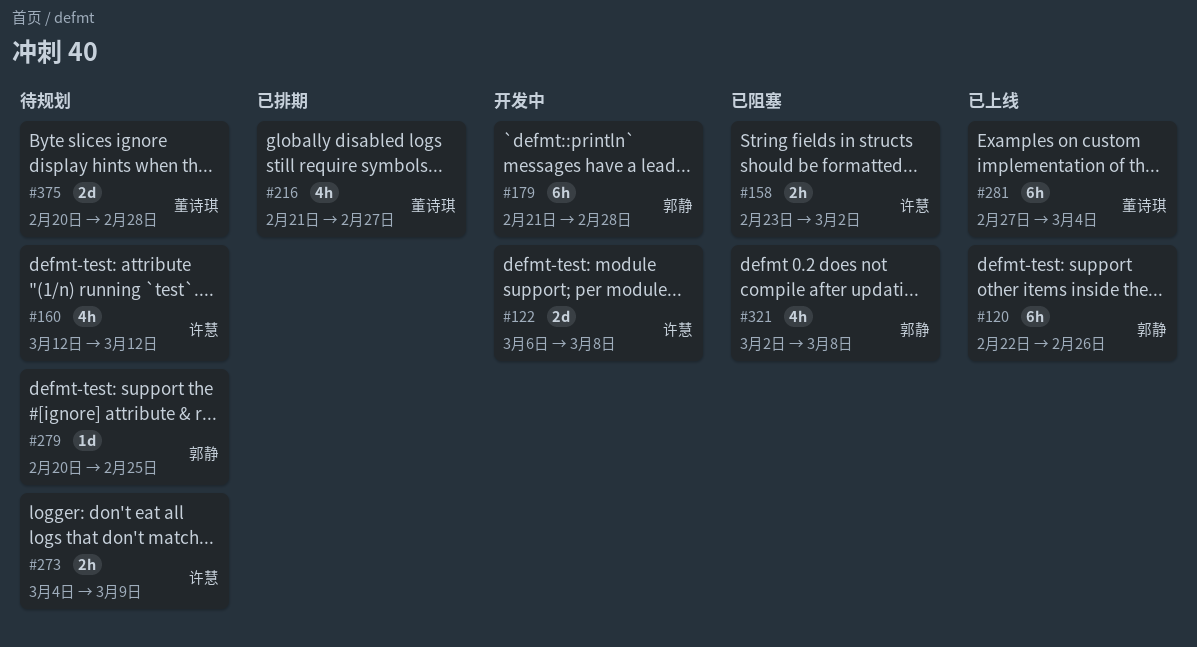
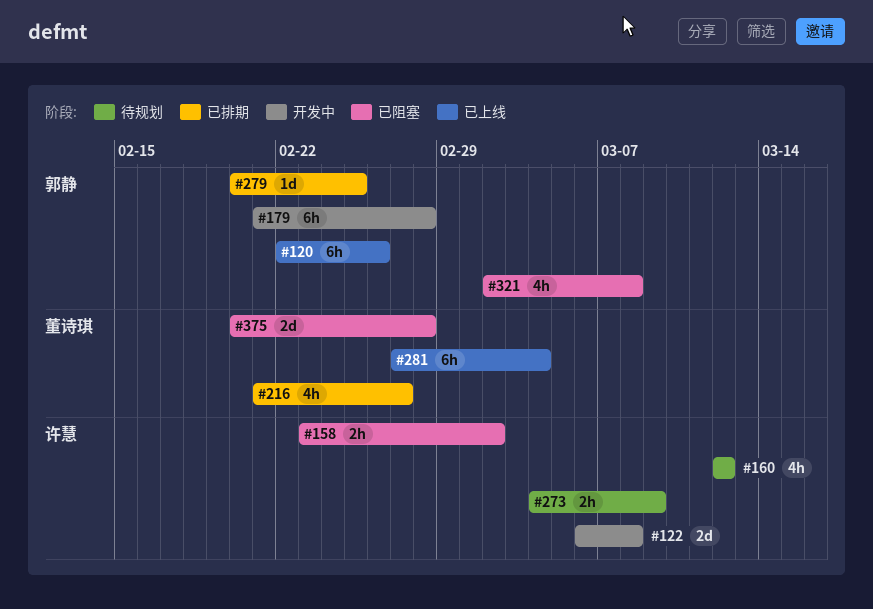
#279, status: 待规划 -> 已排期
#375, status: 待规划 -> 已阻塞

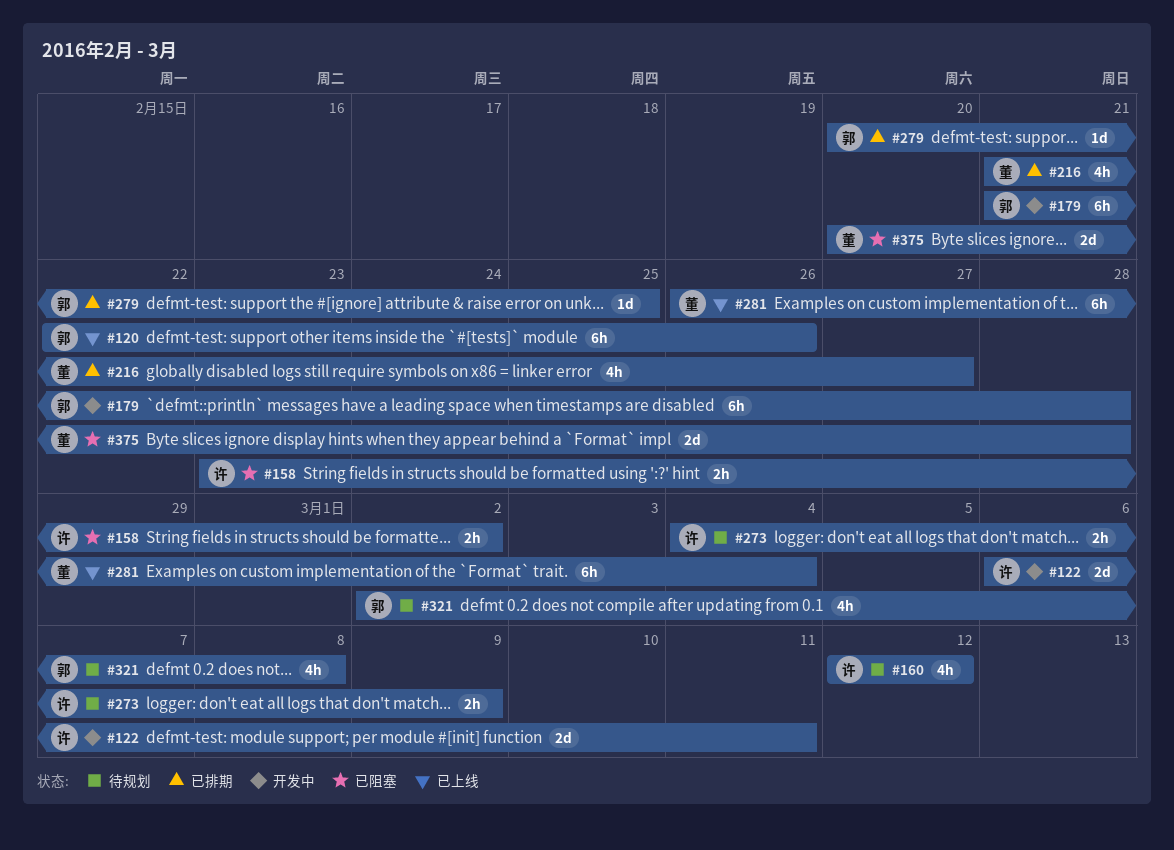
#122, due: Mar 8 -> Mar 11
#281, start: Feb 27 -> Feb 26
#321, status: 已阻塞 -> 待规划

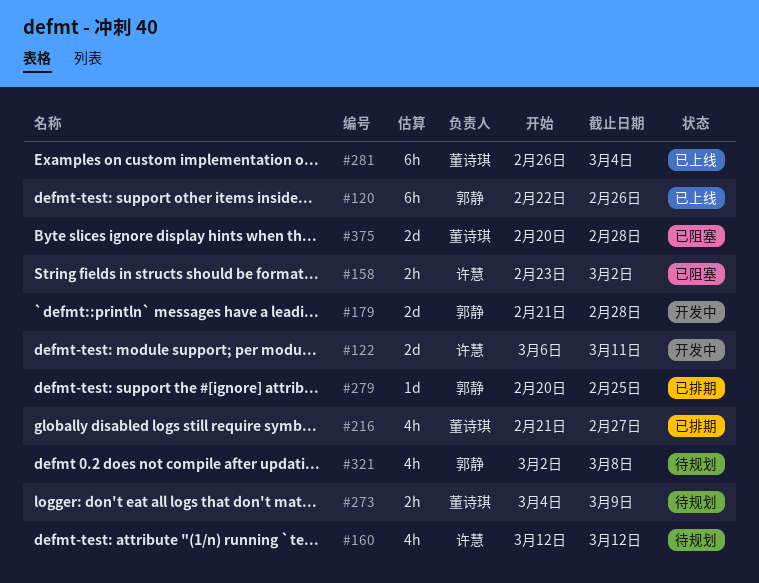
#179, estimate: 6h -> 2d
#273, owner: 许慧 -> 董诗琪

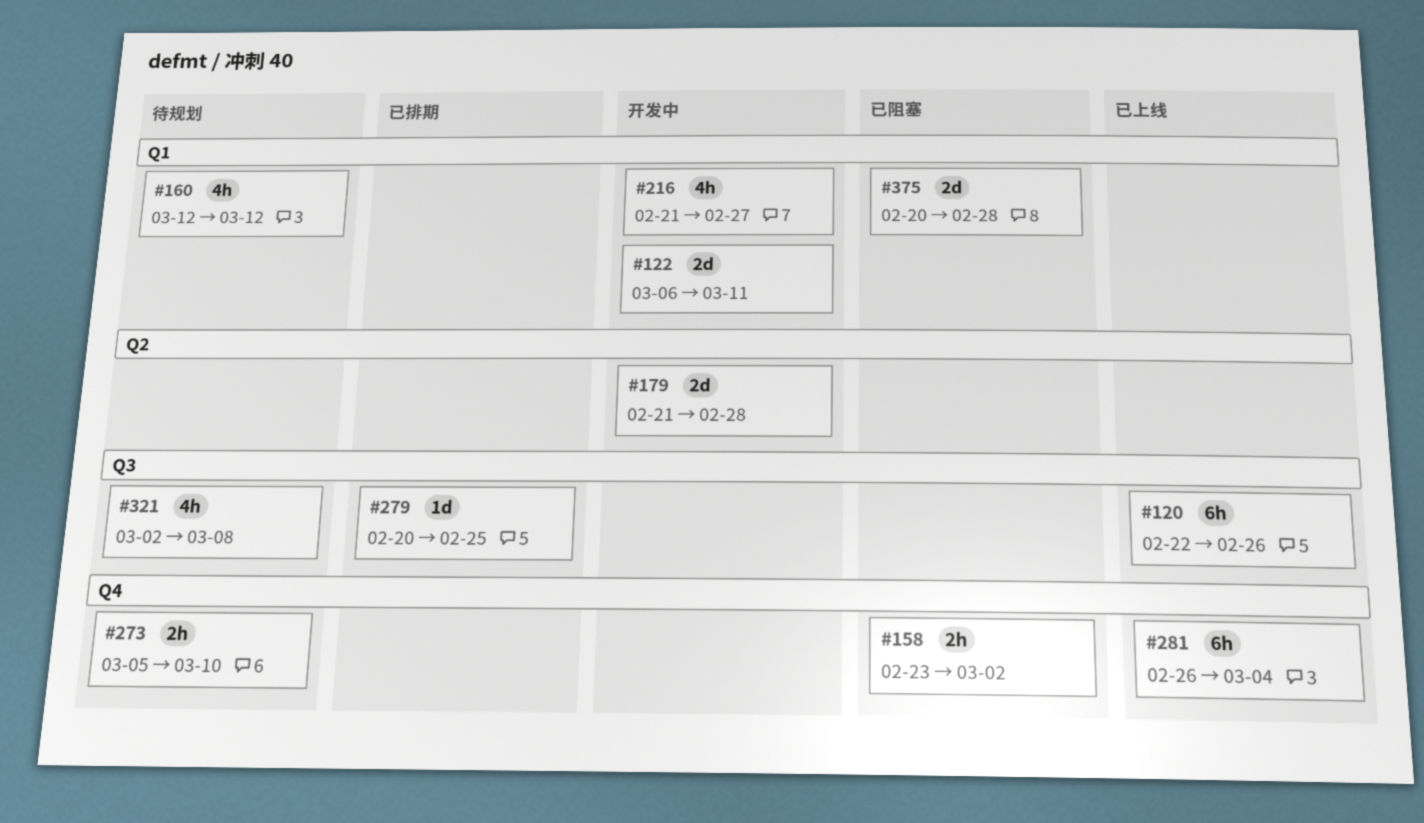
#216, status: 已排期 -> 开发中
#273, start: Mar 4 -> Mar 5
#273, due: Mar 9 -> Mar 10

